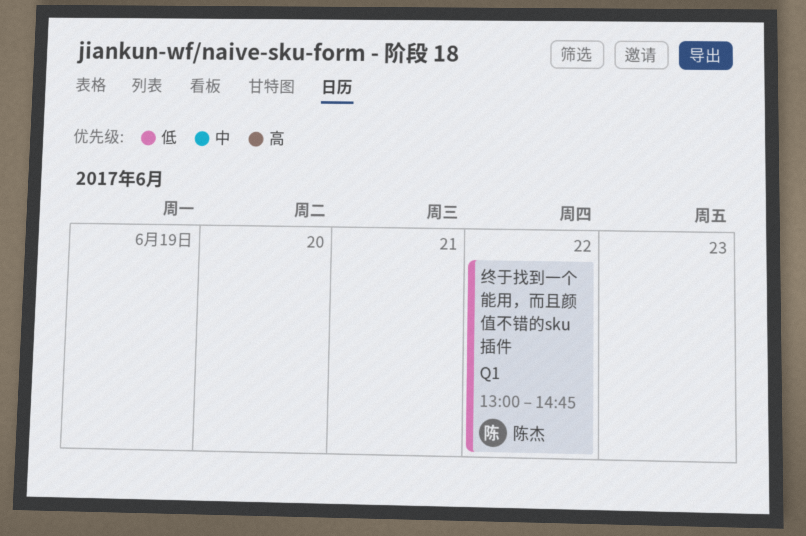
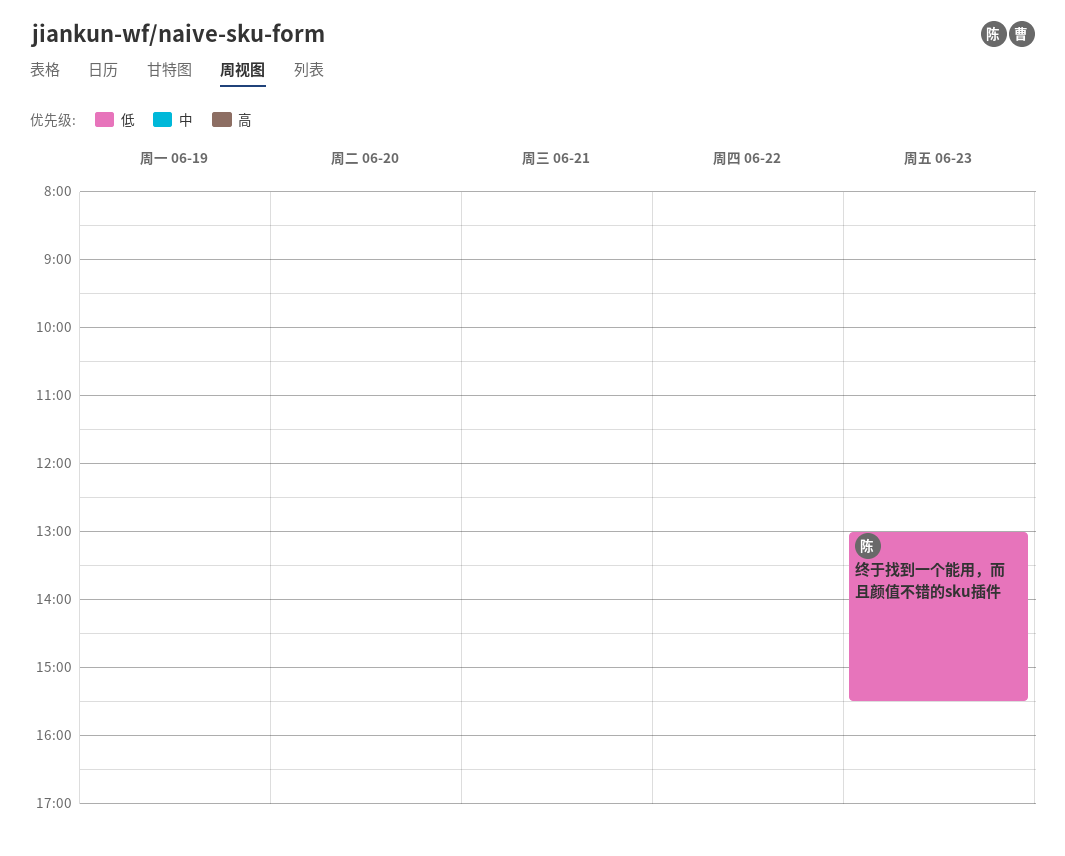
终于找到一个能用，而且颜值不错的sku插件, day: Jun 22 -> Jun 23
终于找到一个能用，而且颜值不错的sku插件, ends: 14:45 -> 15:30

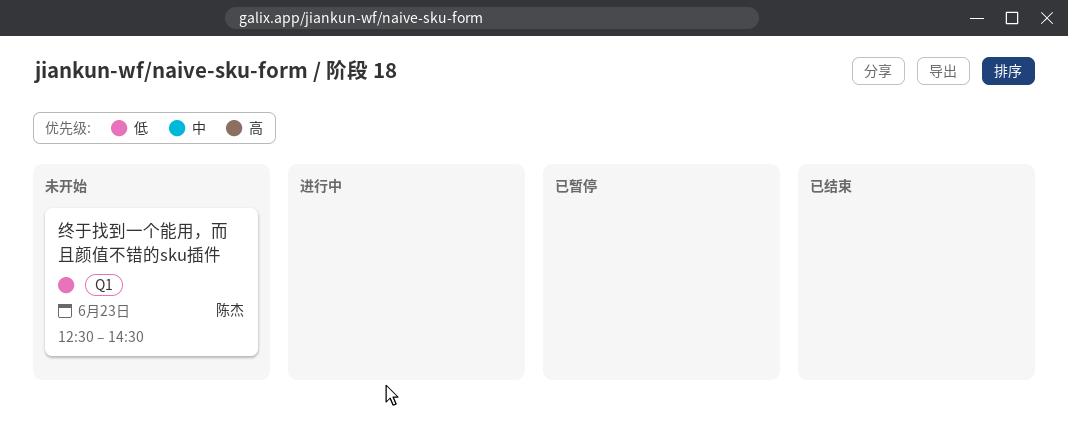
终于找到一个能用，而且颜值不错的sku插件, begins: 13:00 -> 12:30
终于找到一个能用，而且颜值不错的sku插件, ends: 15:30 -> 14:30

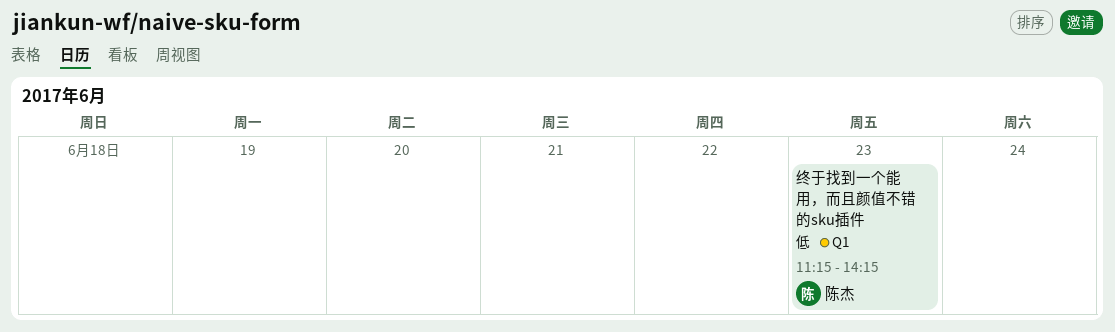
终于找到一个能用，而且颜值不错的sku插件, begins: 12:30 -> 11:15
终于找到一个能用，而且颜值不错的sku插件, ends: 14:30 -> 14:15

